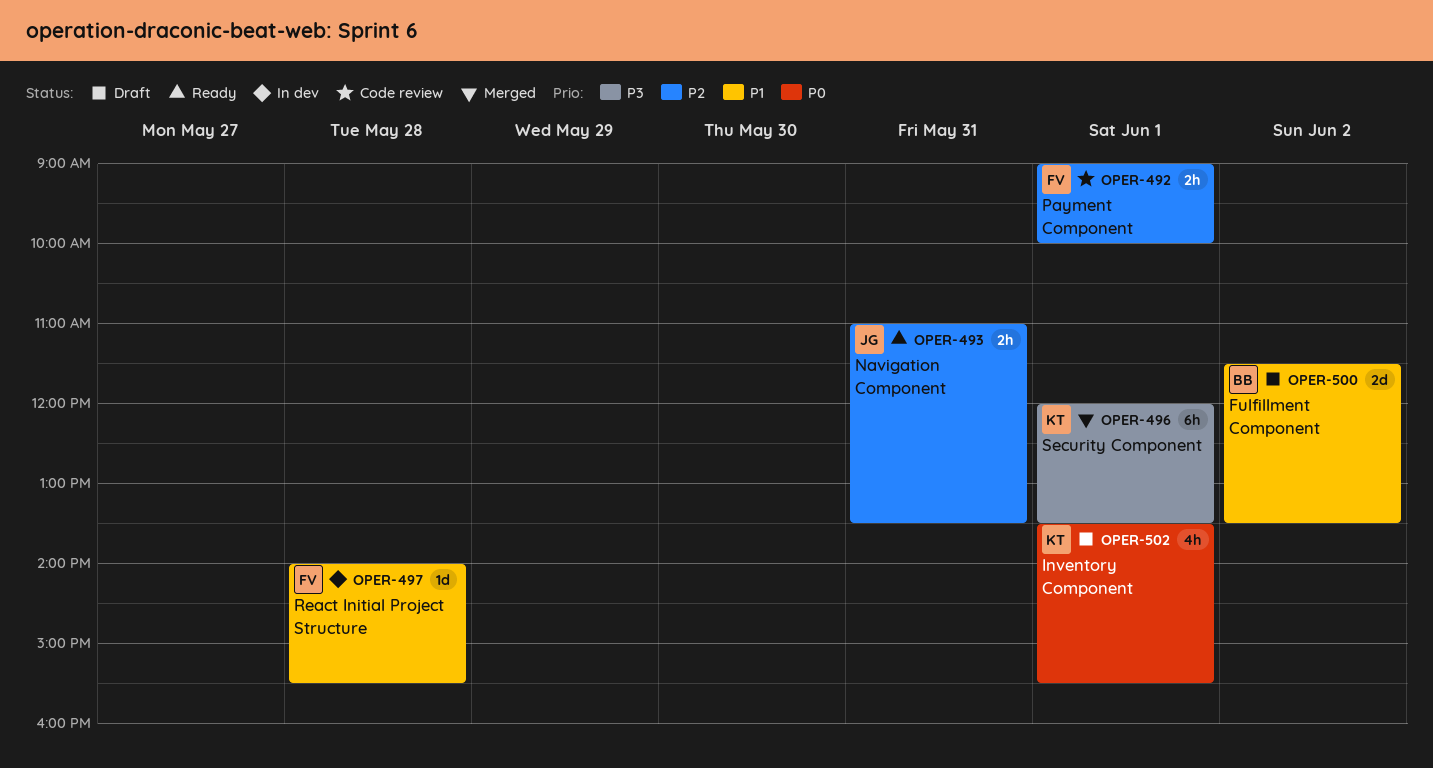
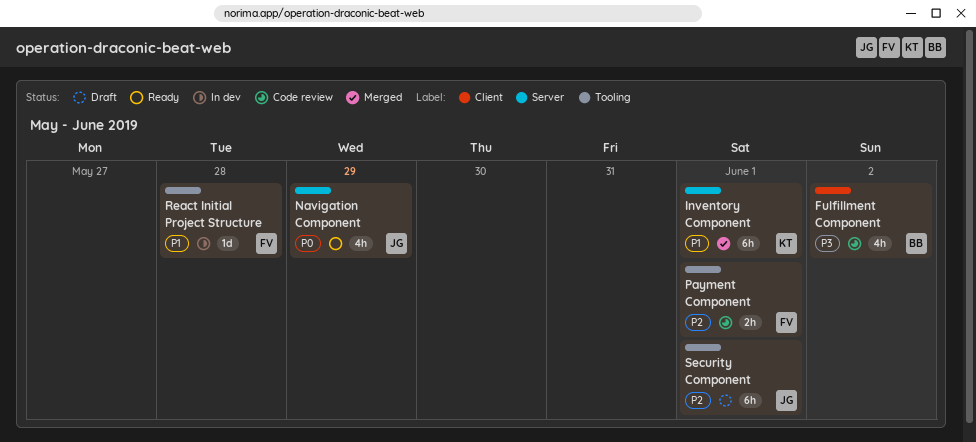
Fulfillment Component, status: Draft -> Code review
Fulfillment Component, priority: P1 -> P3
Fulfillment Component, estimate: 2d -> 4h
Inventory Component, status: Draft -> Merged
Inventory Component, priority: P0 -> P1
Inventory Component, estimate: 4h -> 6h
Navigation Component, priority: P2 -> P0
Navigation Component, estimate: 2h -> 4h
Navigation Component, day: May 31 -> May 29
Security Component, status: Merged -> Draft
Security Component, owner: KT -> JG
Security Component, priority: P3 -> P2

